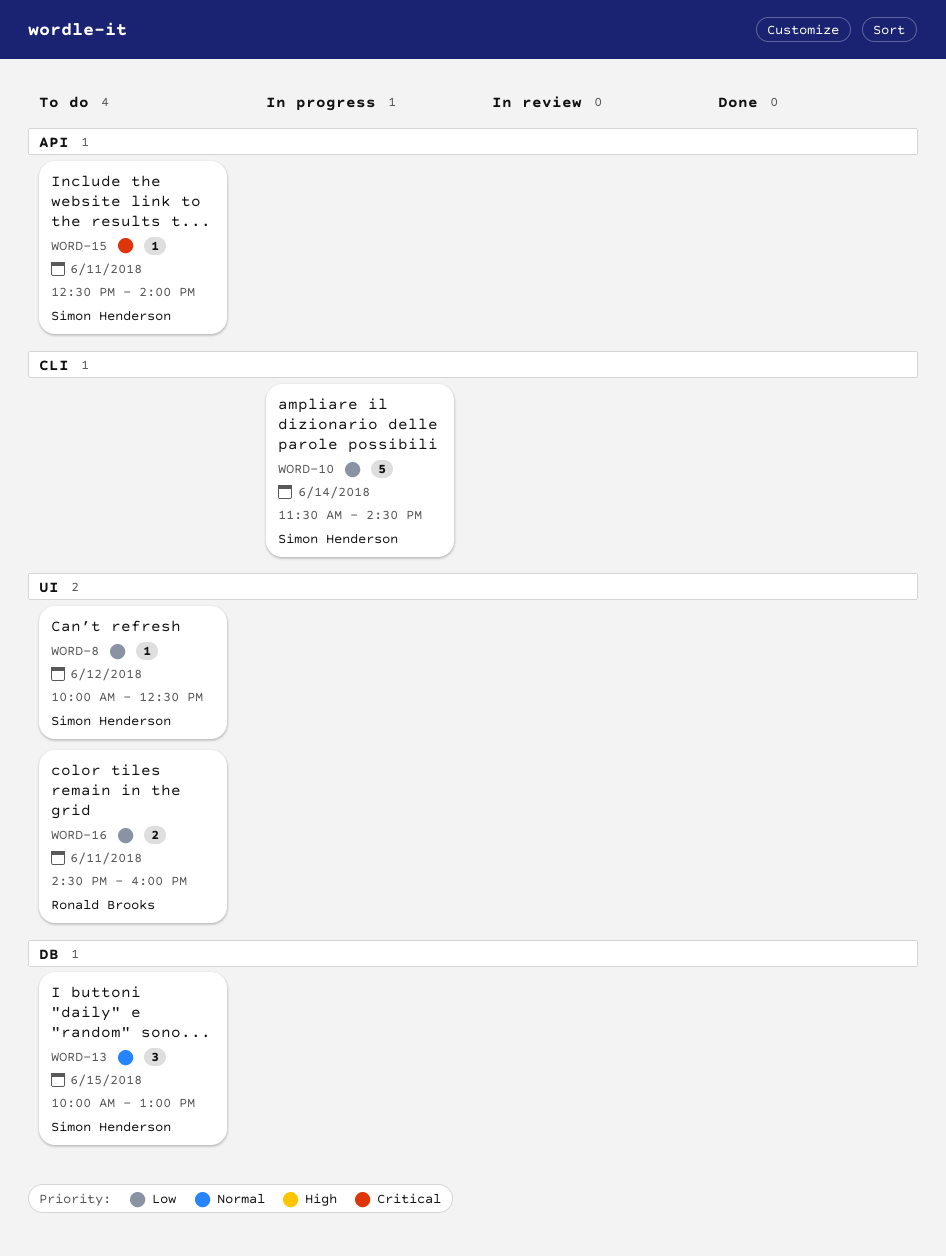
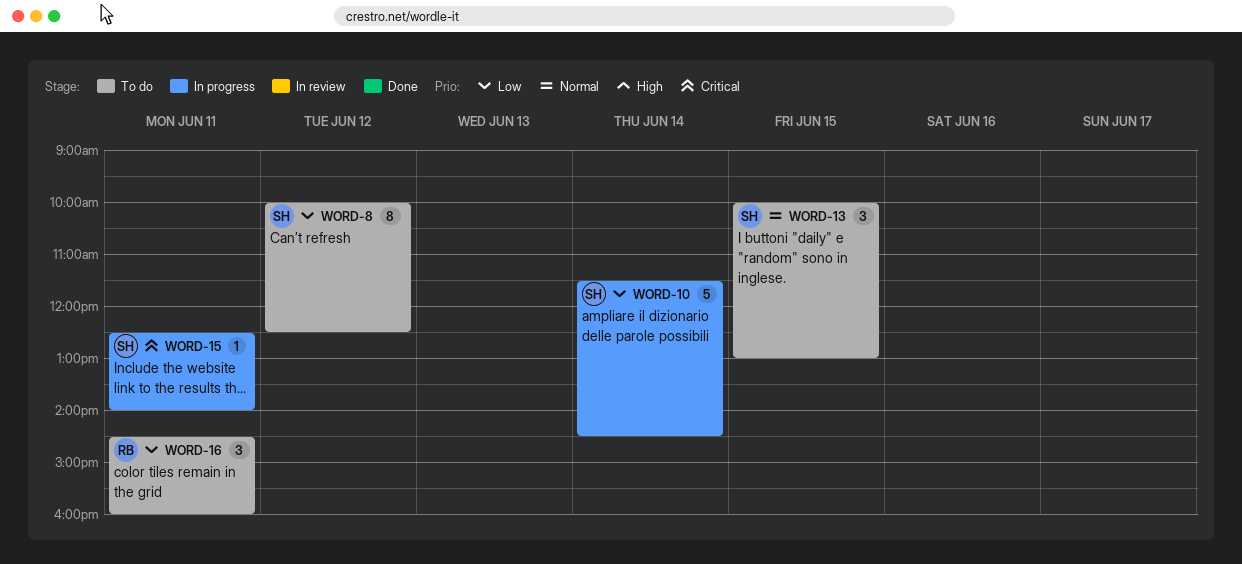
WORD-8, estimate: 1 -> 8
WORD-15, status: To do -> In progress
WORD-16, estimate: 2 -> 3

